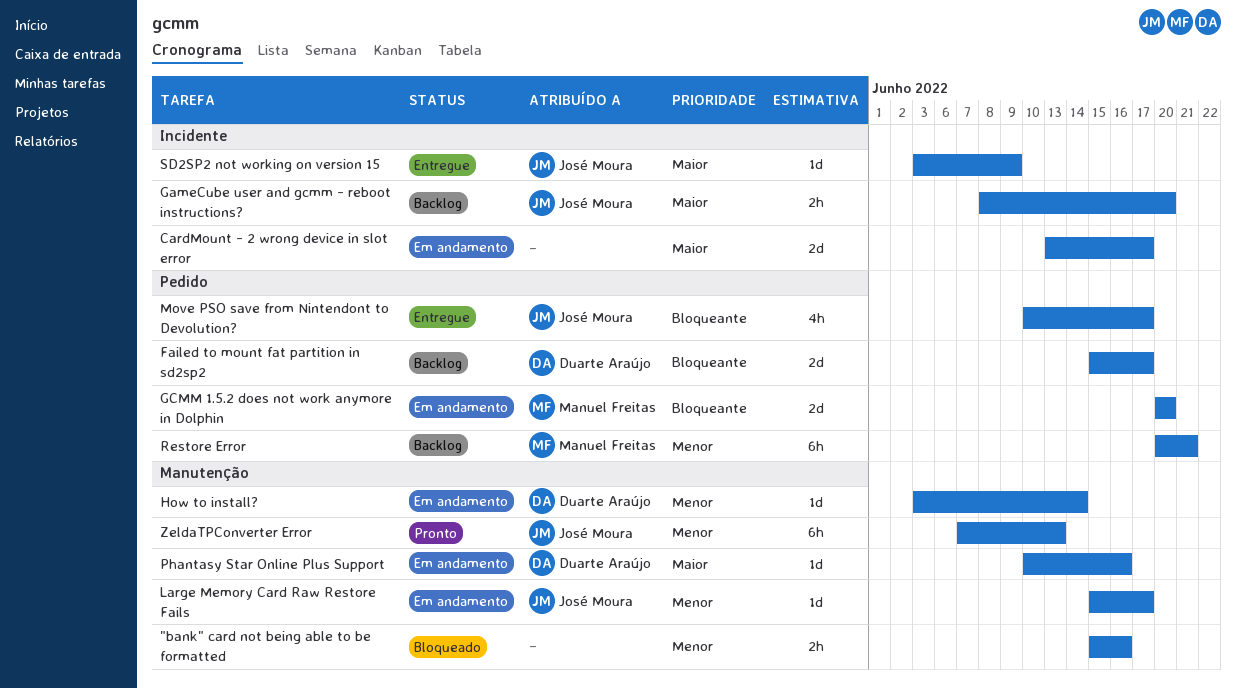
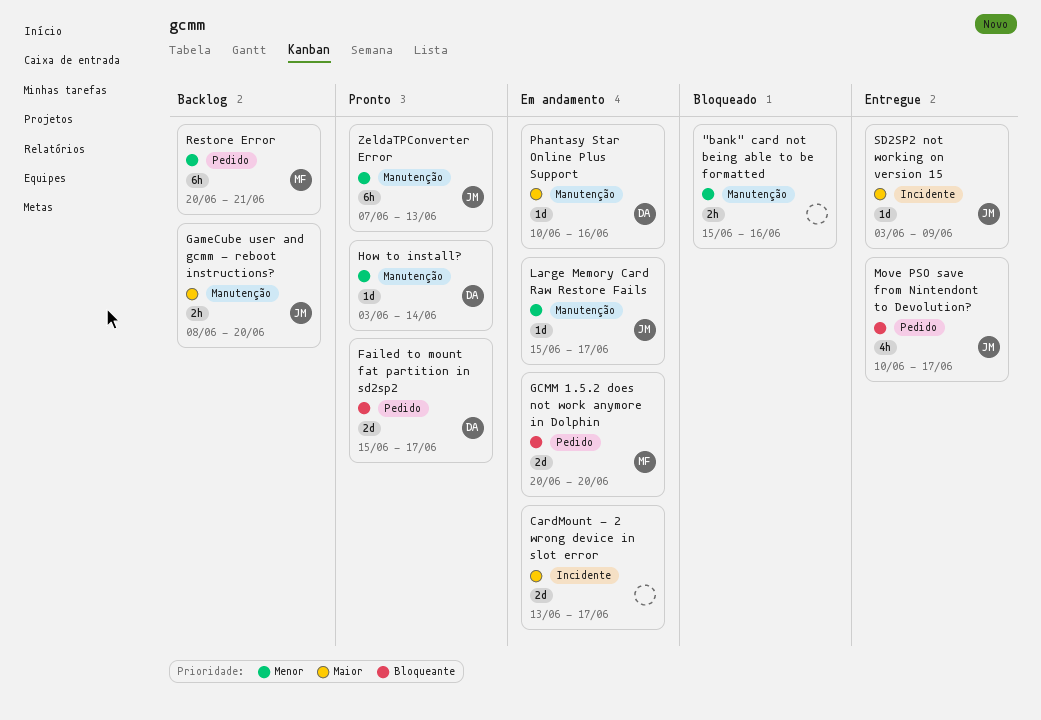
Failed to mount fat partition in sd2sp2, status: Backlog -> Pronto
GameCube user and gcmm - reboot instructions?, label: Incidente -> Manutenção
How to install?, status: Em andamento -> Pronto

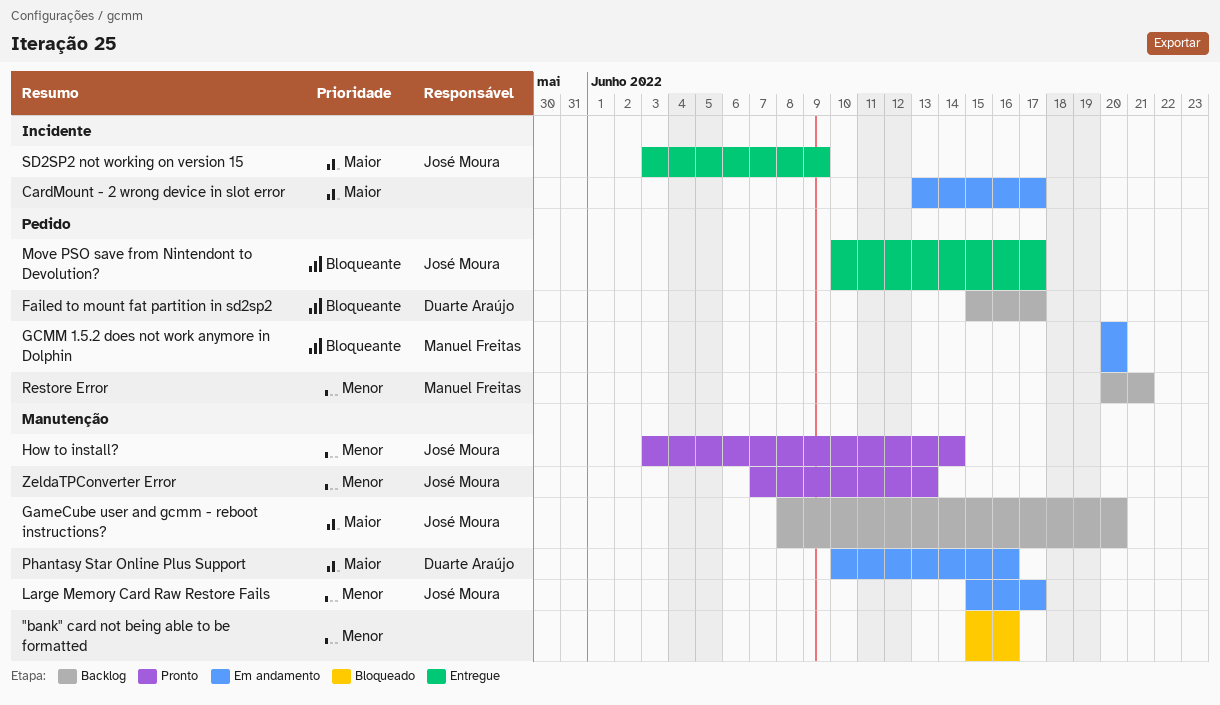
Failed to mount fat partition in sd2sp2, status: Pronto -> Backlog
How to install?, owner: Duarte Araújo -> José Moura

